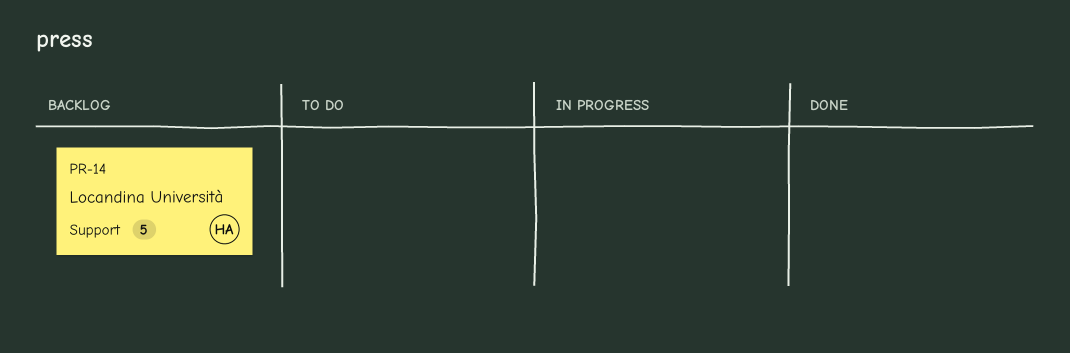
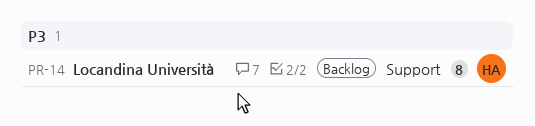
PR-14, estimate: 5 -> 8

